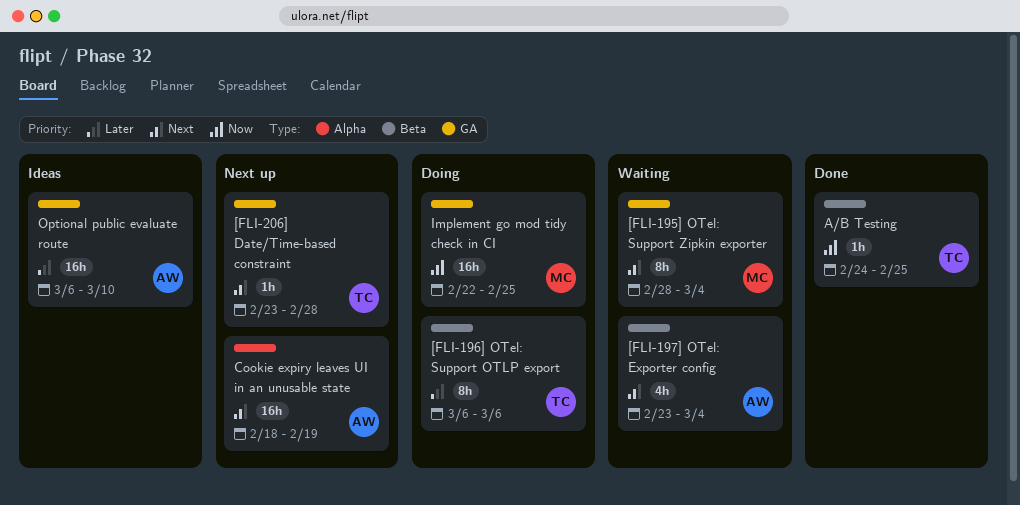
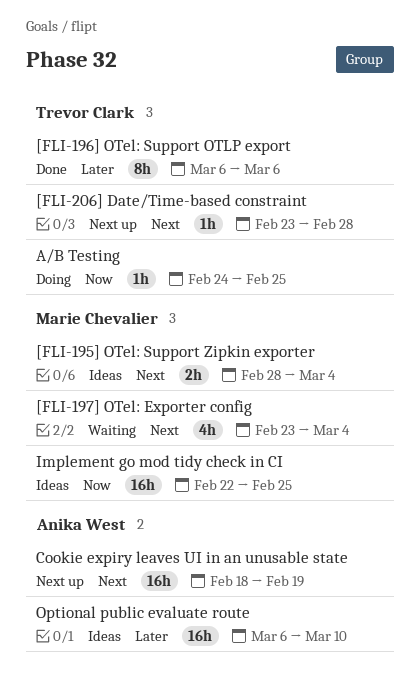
[FLI-195] OTel: Support Zipkin exporter, status: Waiting -> Ideas
[FLI-195] OTel: Support Zipkin exporter, estimate: 8h -> 2h
[FLI-196] OTel: Support OTLP export, status: Doing -> Done
[FLI-197] OTel: Exporter config, owner: Anika West -> Marie Chevalier
A/B Testing, status: Done -> Doing
Implement go mod tidy check in CI, status: Doing -> Ideas

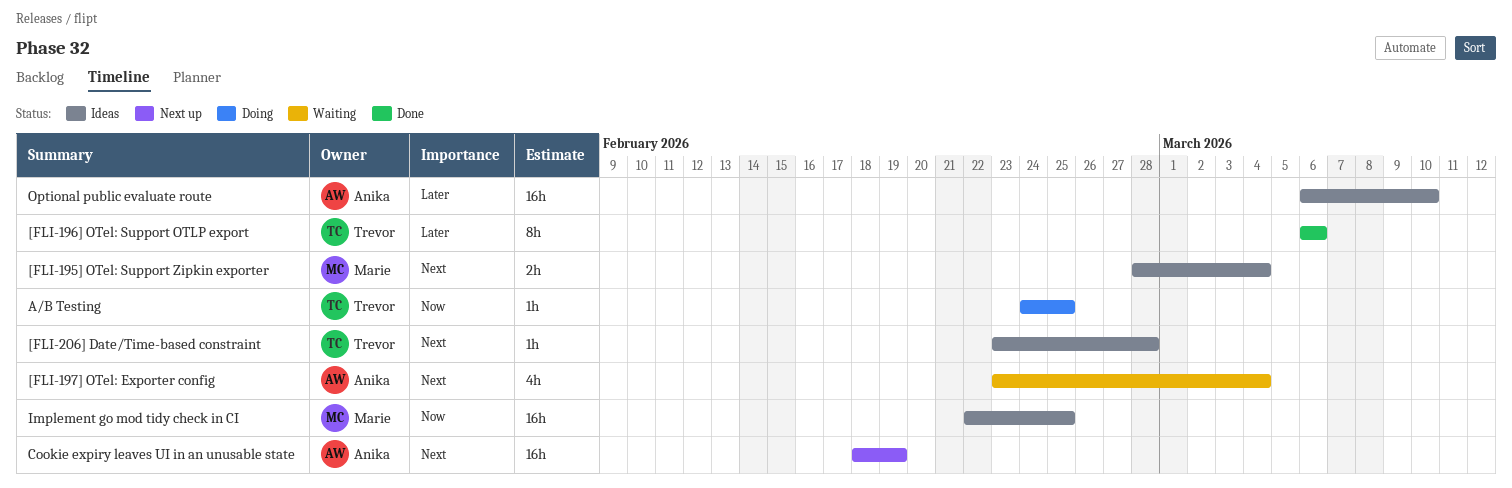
[FLI-197] OTel: Exporter config, owner: Marie Chevalier -> Anika West
[FLI-206] Date/Time-based constraint, status: Next up -> Ideas

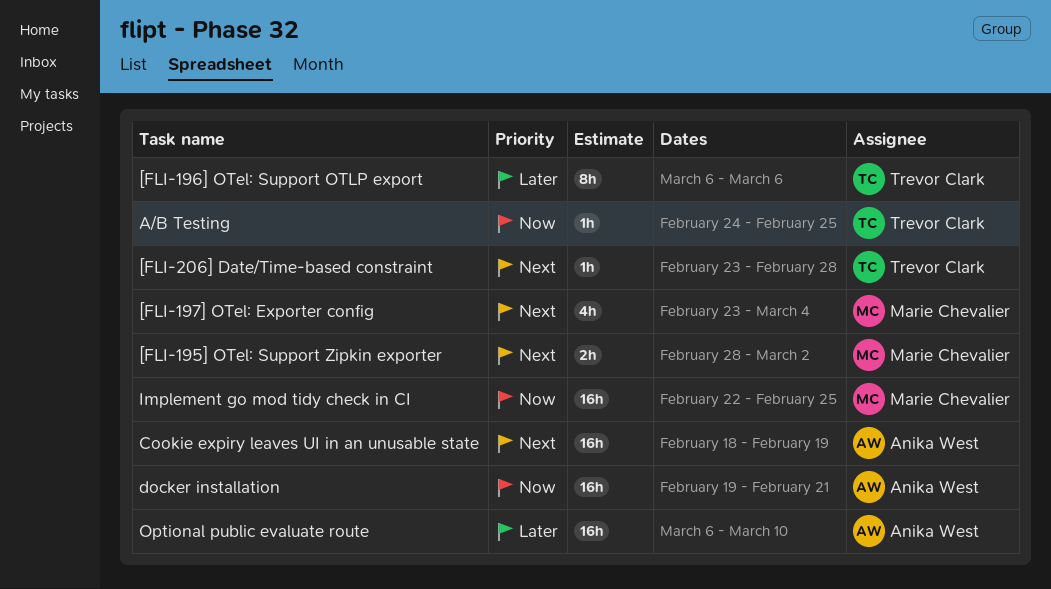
[FLI-195] OTel: Support Zipkin exporter, due: Mar 4 -> Mar 2
[FLI-197] OTel: Exporter config, owner: Anika West -> Marie Chevalier
docker installation: none -> present

